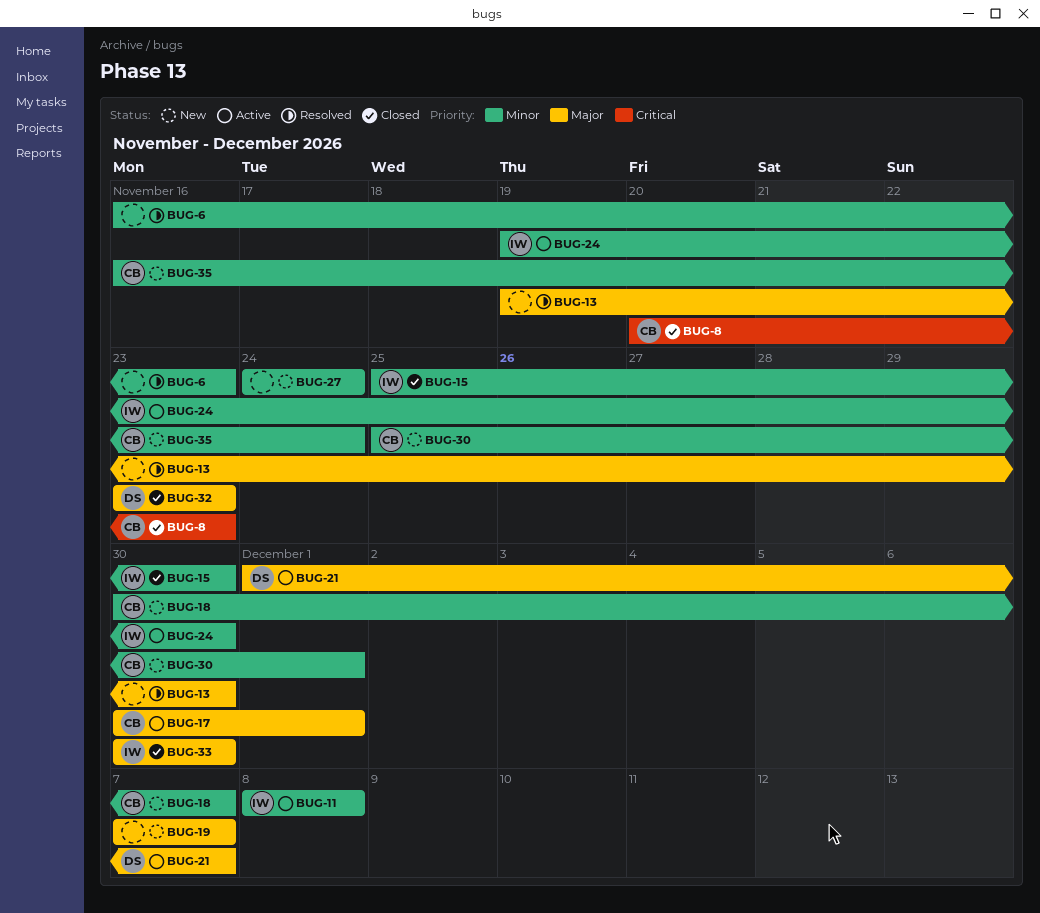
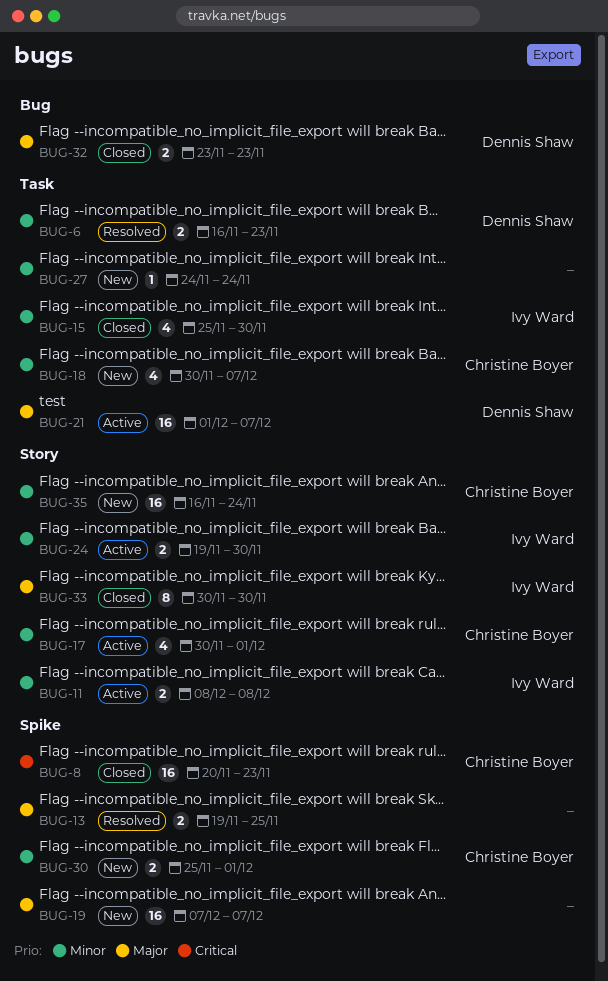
BUG-6, owner: none -> Dennis Shaw
BUG-13, due: Nov 30 -> Nov 25
BUG-17, priority: Major -> Minor

